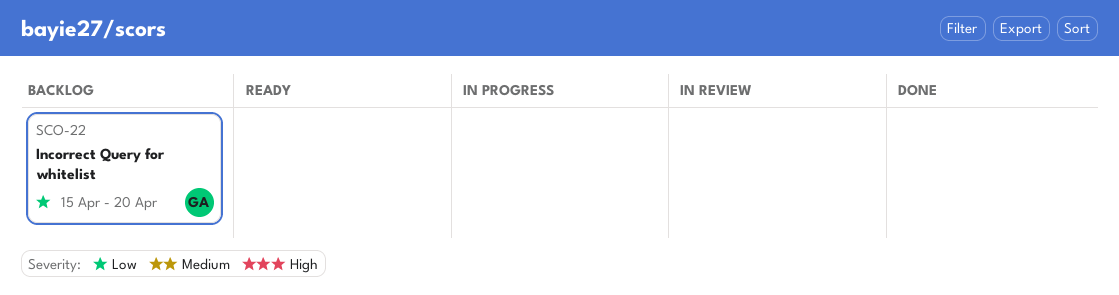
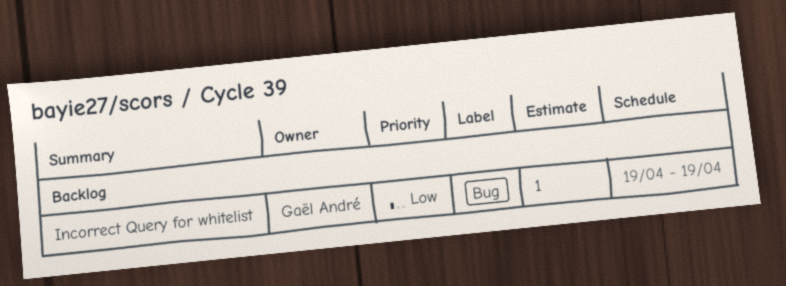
Incorrect Query for whitelist, start: Apr 15 -> Apr 19
Incorrect Query for whitelist, due: Apr 20 -> Apr 19

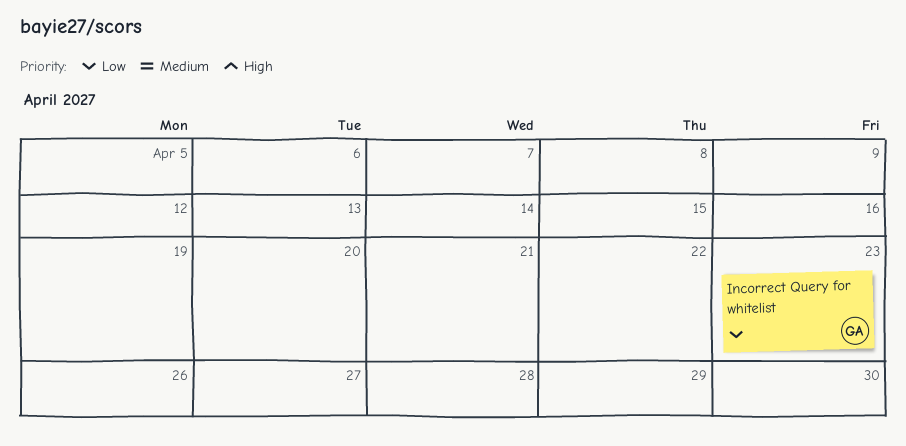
Incorrect Query for whitelist, due: Apr 19 -> Apr 23

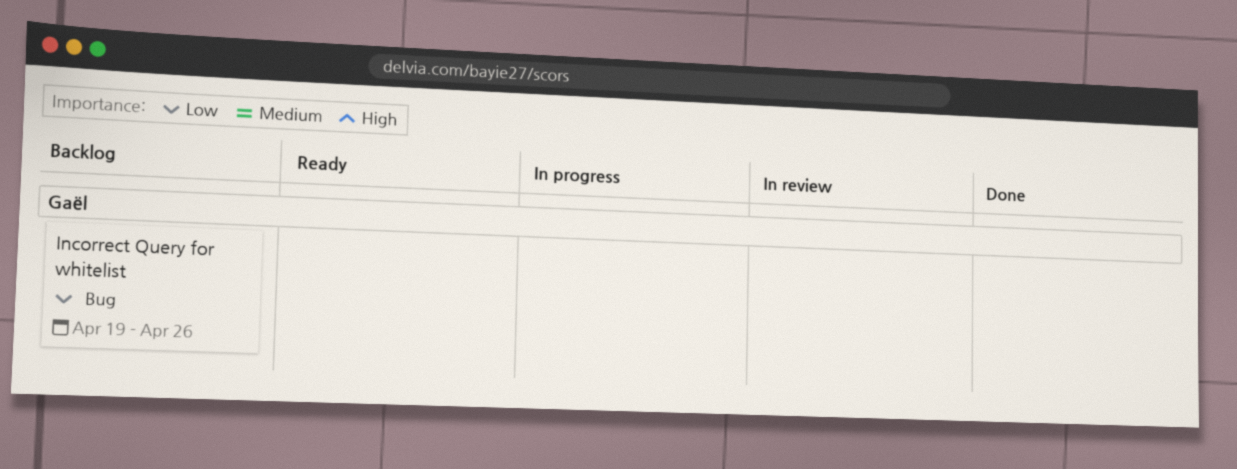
Incorrect Query for whitelist, due: Apr 23 -> Apr 26

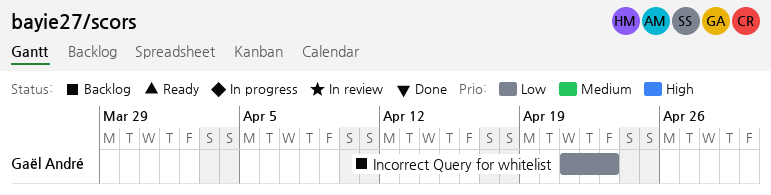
Incorrect Query for whitelist, start: Apr 19 -> Apr 21
Incorrect Query for whitelist, due: Apr 26 -> Apr 23

